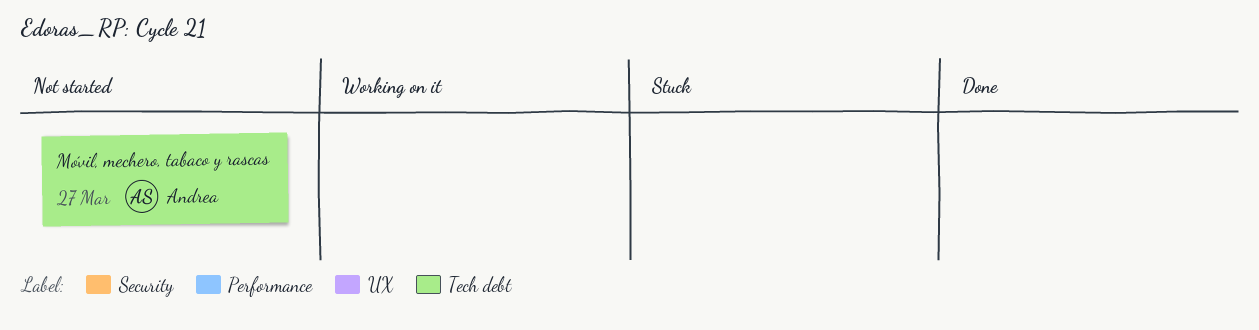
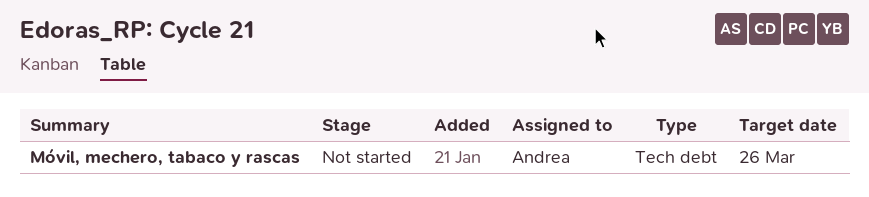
Móvil, mechero, tabaco y rascas, due: Mar 27 -> Mar 26

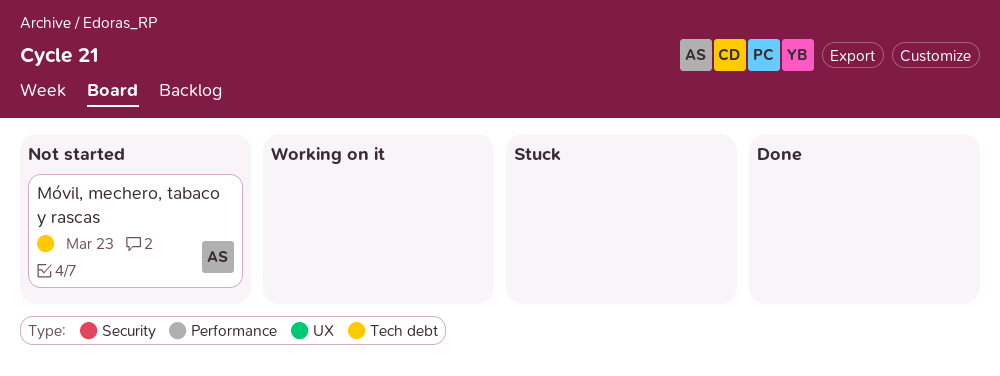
Móvil, mechero, tabaco y rascas, due: Mar 26 -> Mar 23

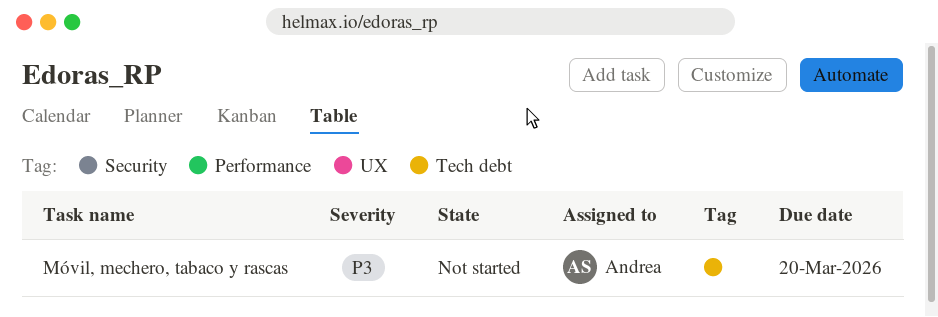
Móvil, mechero, tabaco y rascas, due: Mar 23 -> Mar 20

